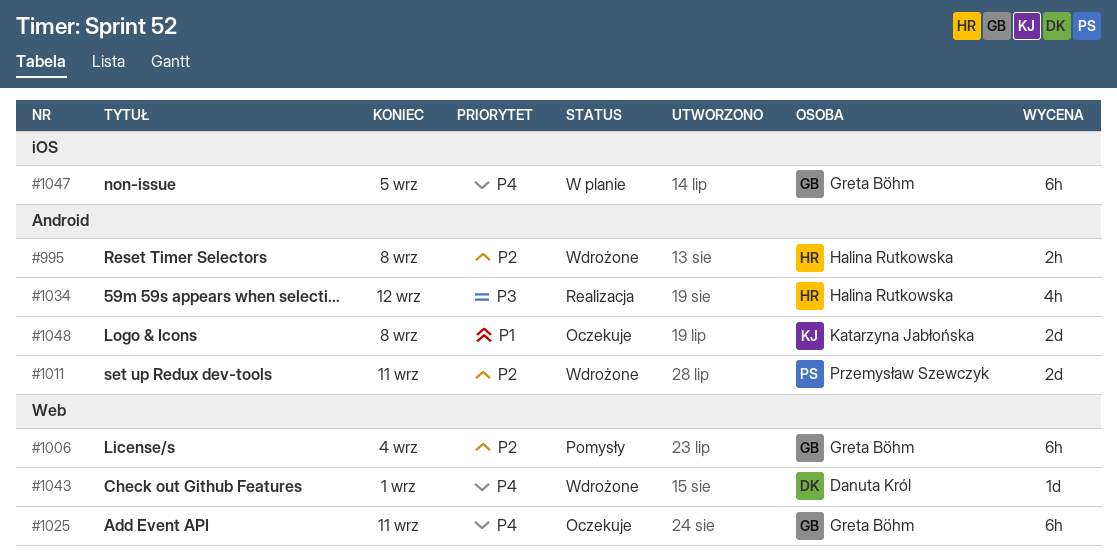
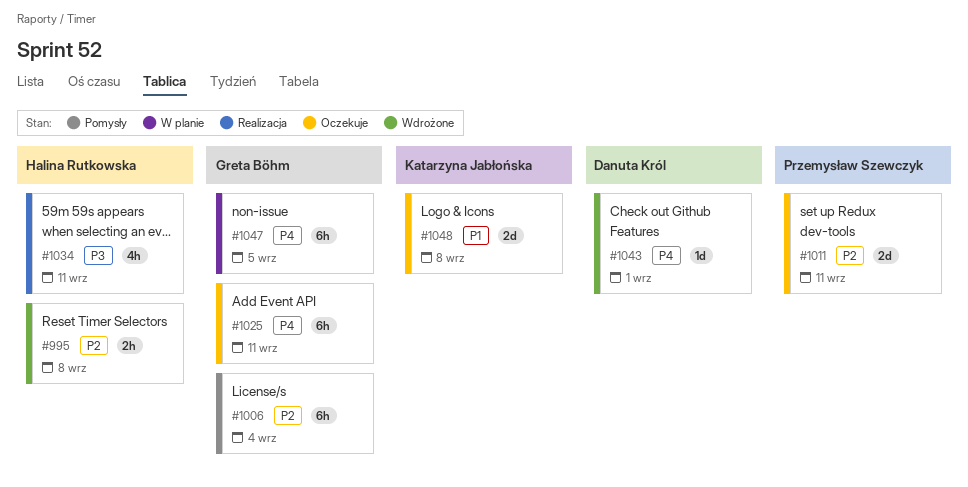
#1011, status: Wdrożone -> Oczekuje
#1034, due: Sep 12 -> Sep 11

